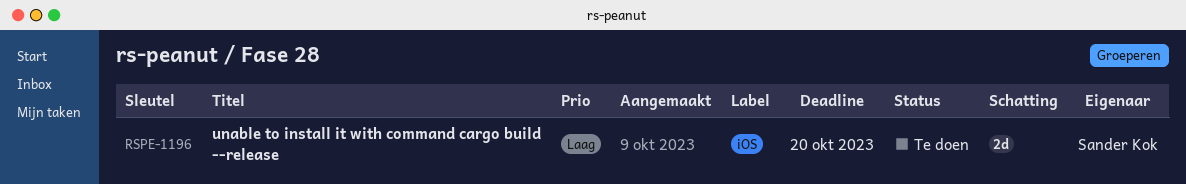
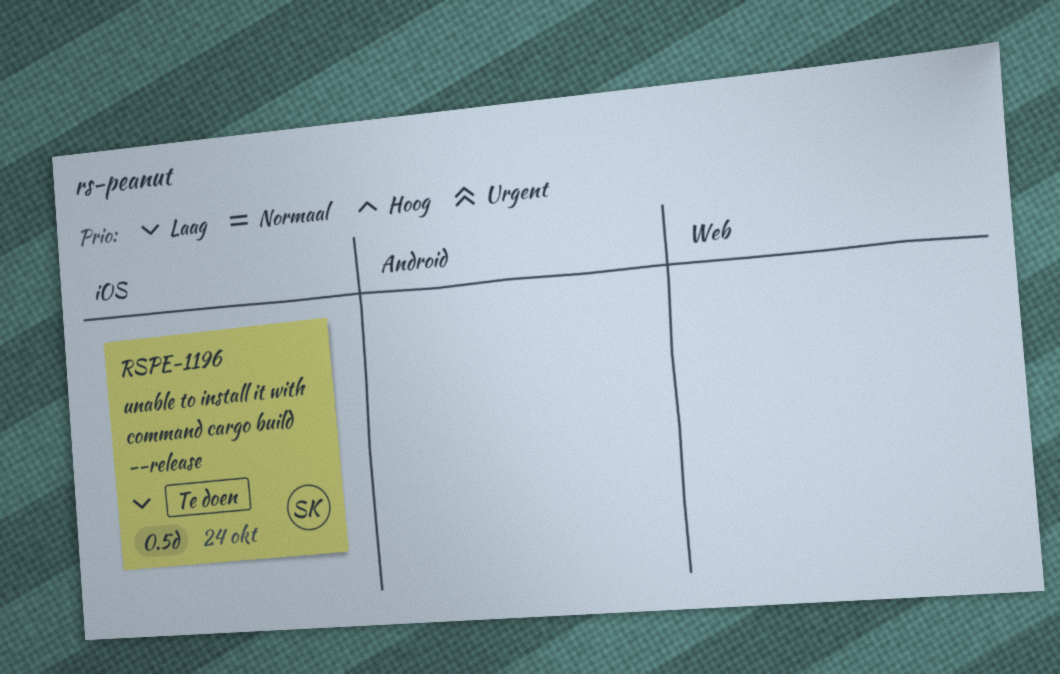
RSPE-1196, estimate: 2d -> 0.5d
RSPE-1196, due: Oct 20 -> Oct 24

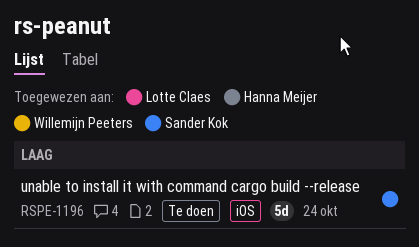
RSPE-1196, estimate: 0.5d -> 5d

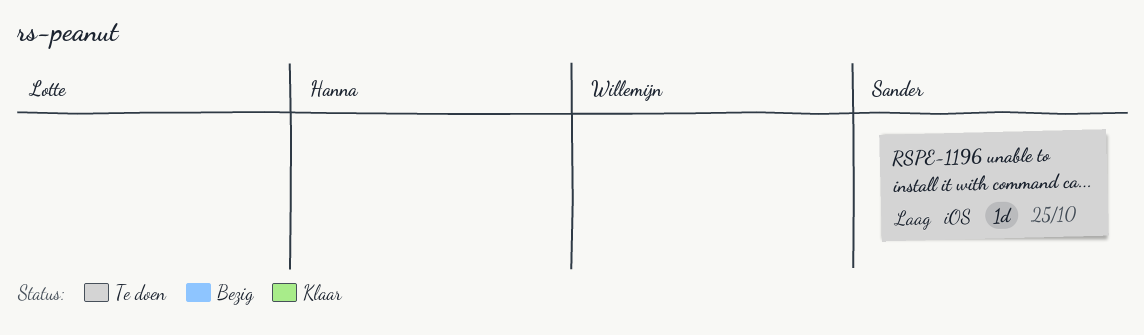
RSPE-1196, estimate: 5d -> 1d
RSPE-1196, due: Oct 24 -> Oct 25

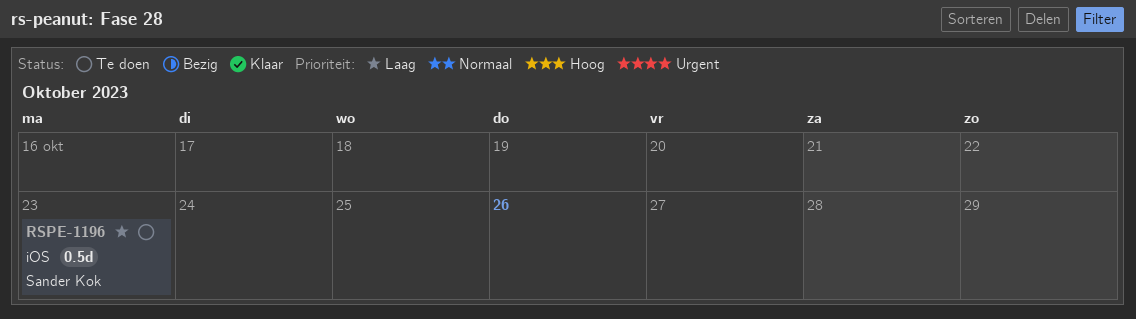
RSPE-1196, estimate: 1d -> 0.5d
RSPE-1196, due: Oct 25 -> Oct 23

